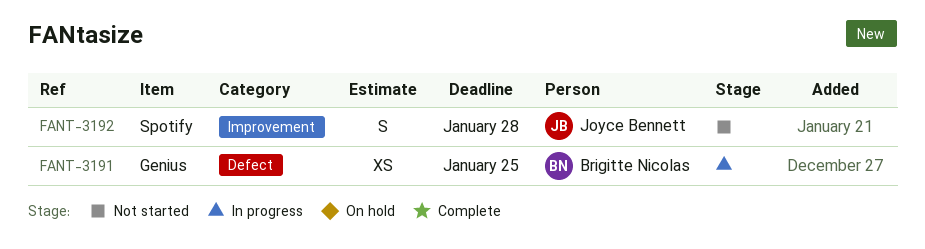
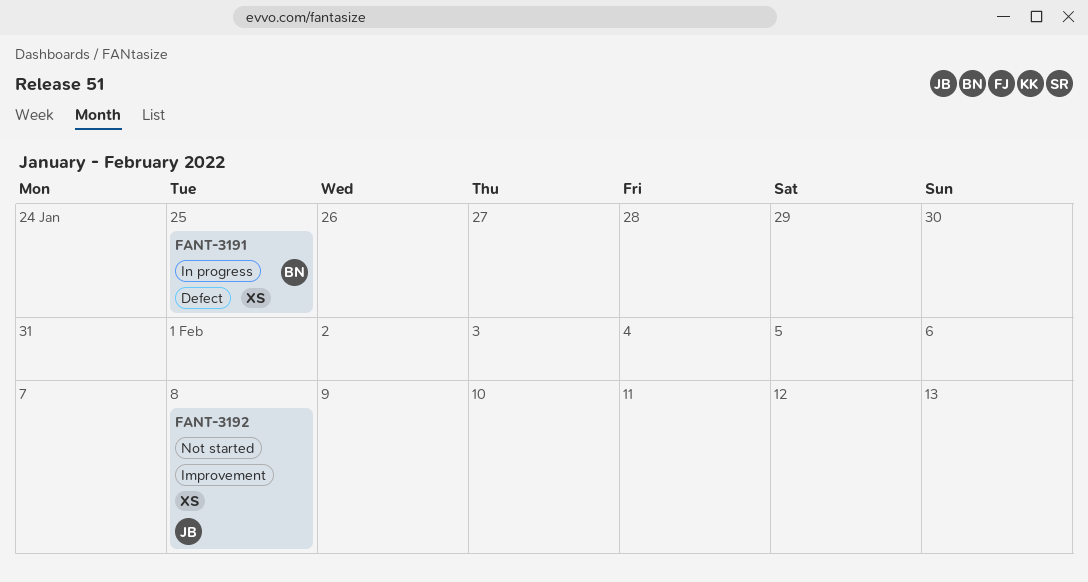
FANT-3192, estimate: S -> XS
FANT-3192, due: Jan 28 -> Feb 8

